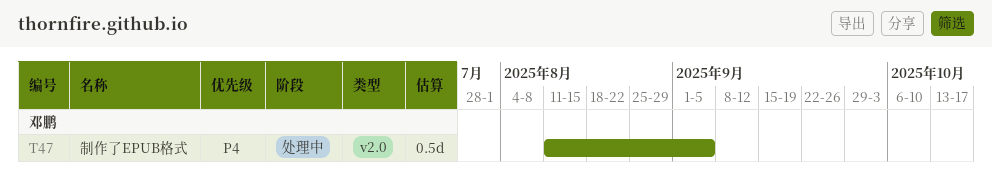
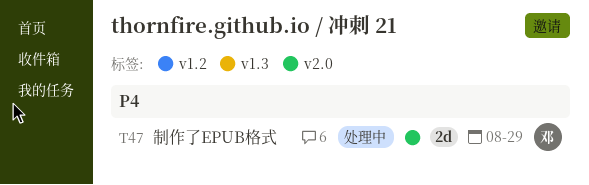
T47, estimate: 0.5d -> 2d
T47, due: Sep 5 -> Aug 29

